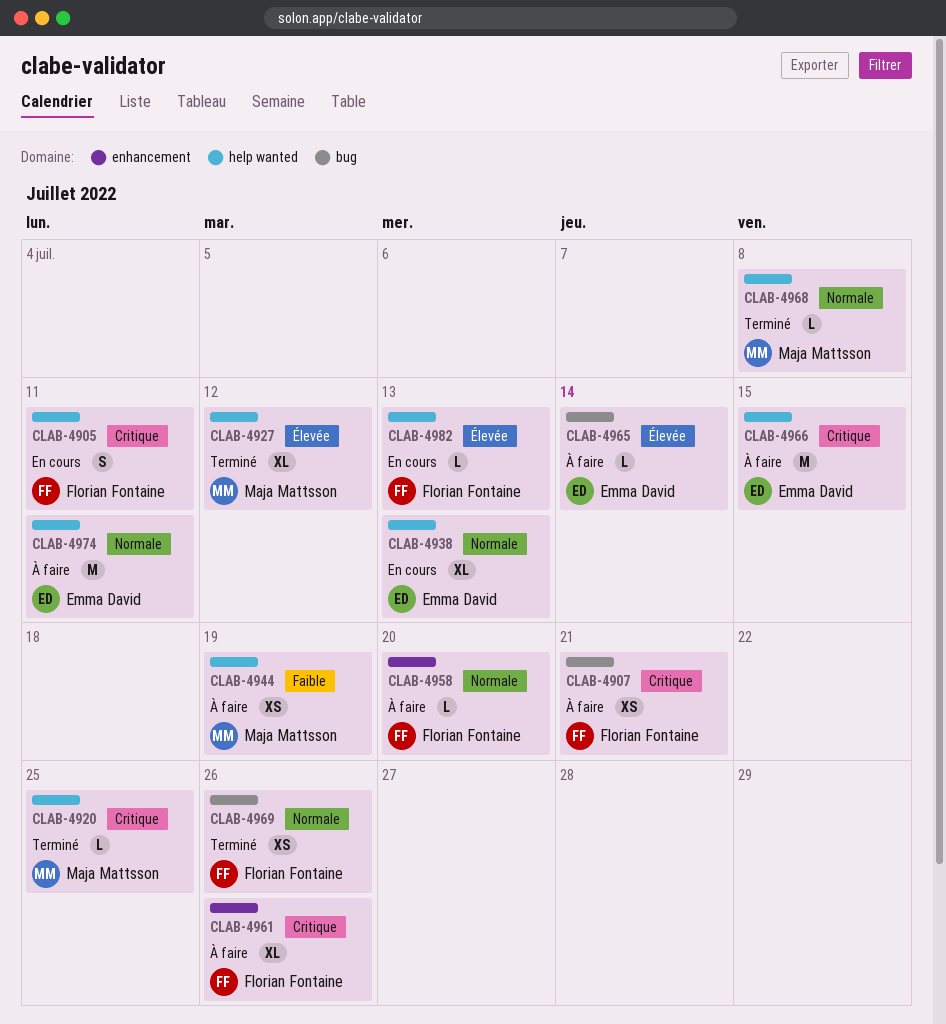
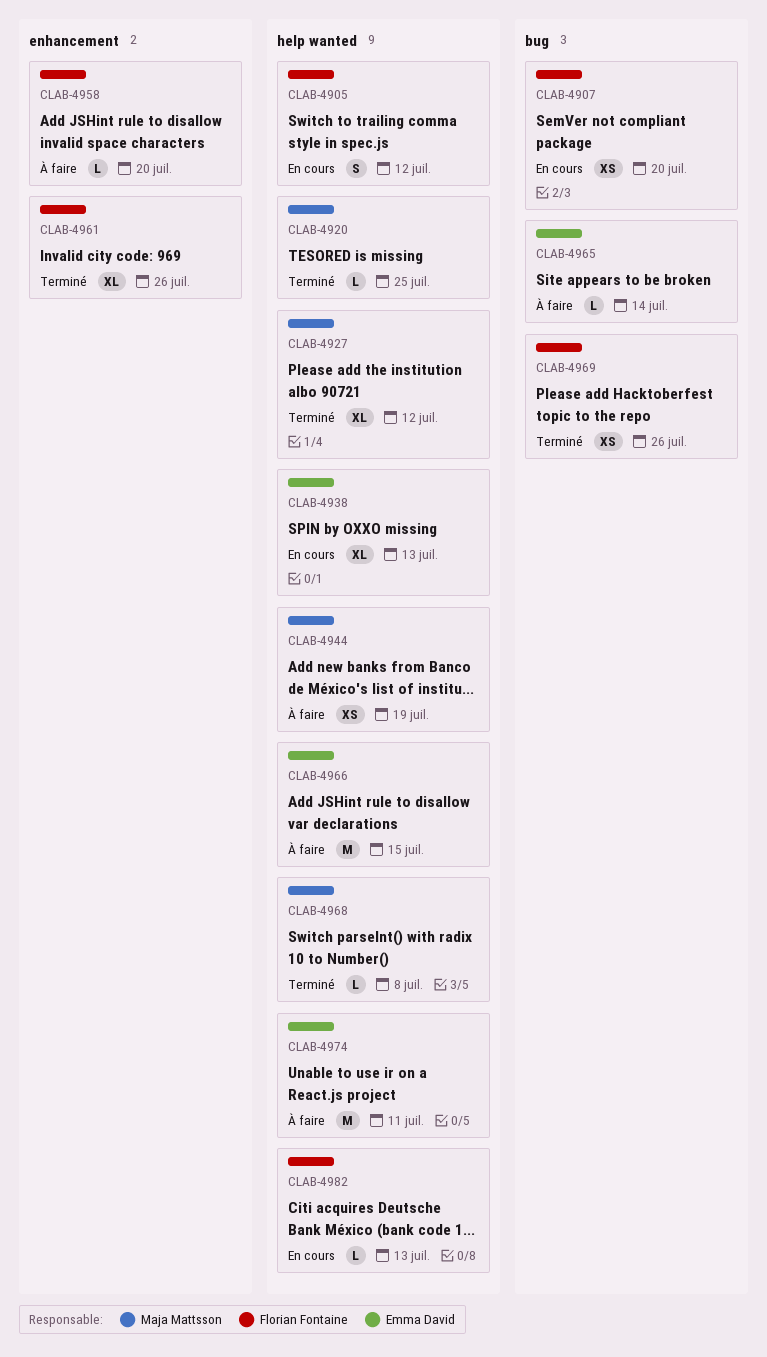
CLAB-4905, due: Jul 11 -> Jul 12
CLAB-4907, status: À faire -> En cours
CLAB-4907, due: Jul 21 -> Jul 20
CLAB-4961, status: À faire -> Terminé

